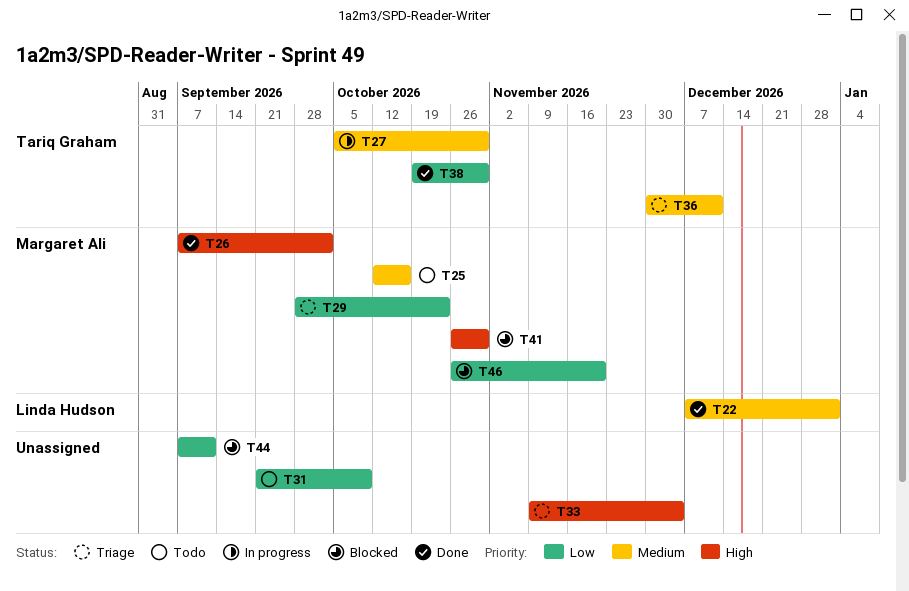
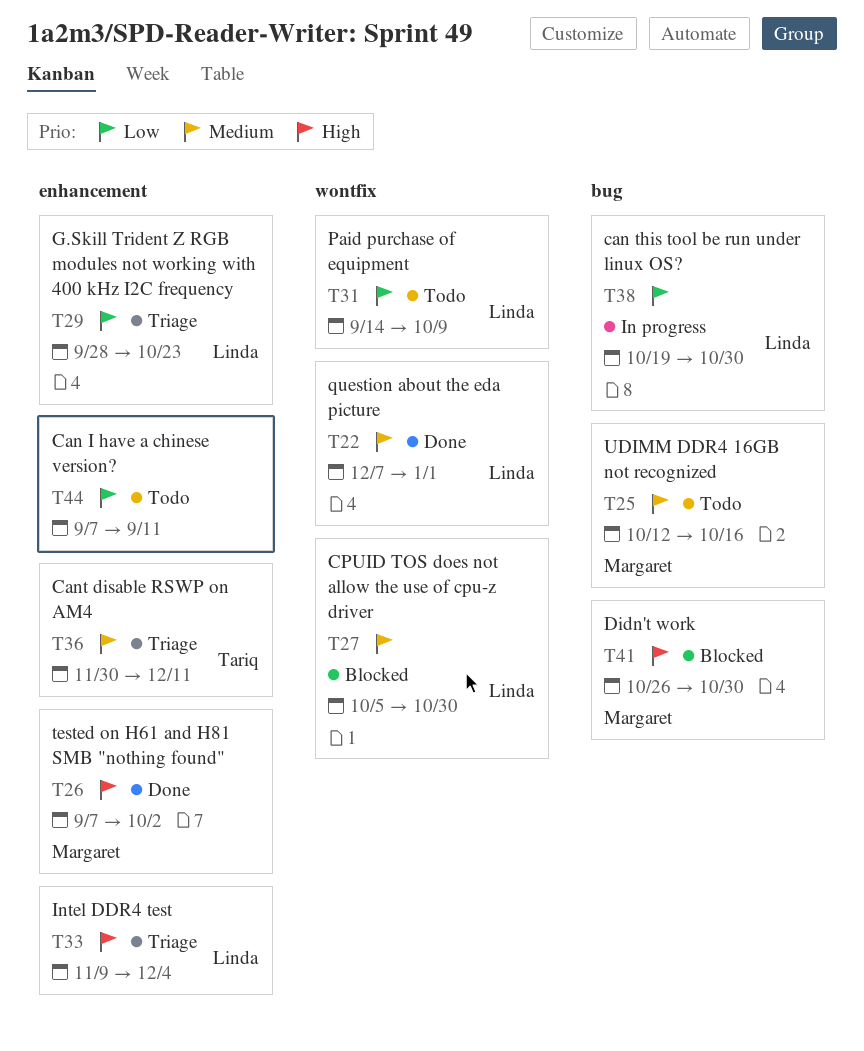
T27, status: In progress -> Blocked
T27, owner: Tariq Graham -> Linda Hudson
T29, owner: Margaret Ali -> Linda Hudson
T31, owner: none -> Linda Hudson
T31, start: Sep 21 -> Sep 14
T33, owner: none -> Linda Hudson
T38, status: Done -> In progress
T38, owner: Tariq Graham -> Linda Hudson
T44, status: Blocked -> Todo
T46: present -> none

